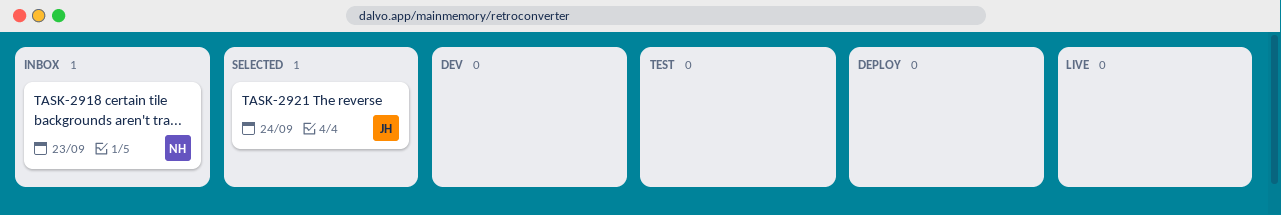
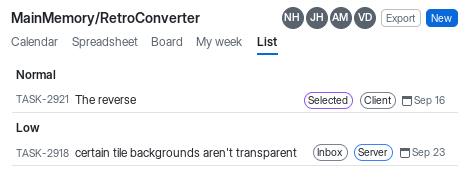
TASK-2921, due: Sep 24 -> Sep 16

